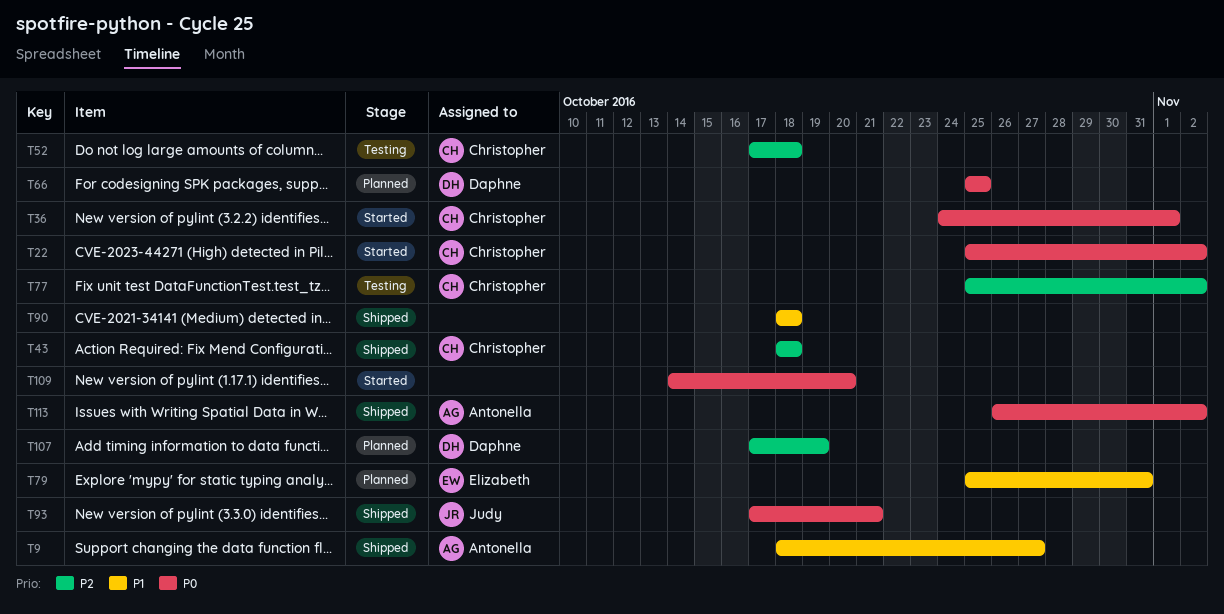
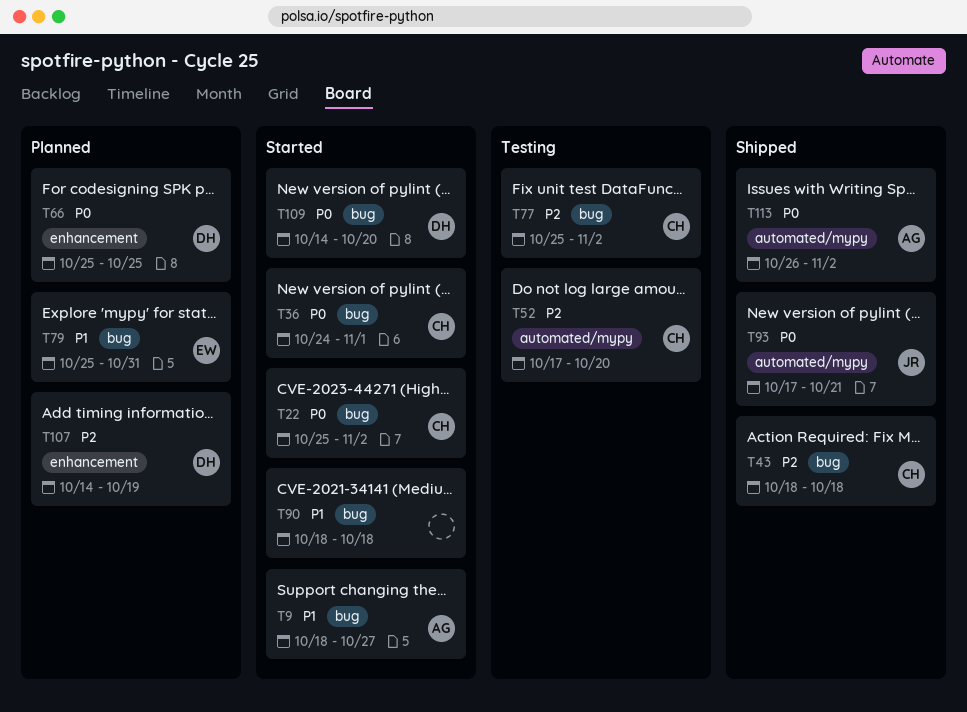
T9, status: Shipped -> Started
T52, due: Oct 18 -> Oct 20
T90, status: Shipped -> Started
T107, start: Oct 17 -> Oct 14
T109, owner: none -> Daphne

